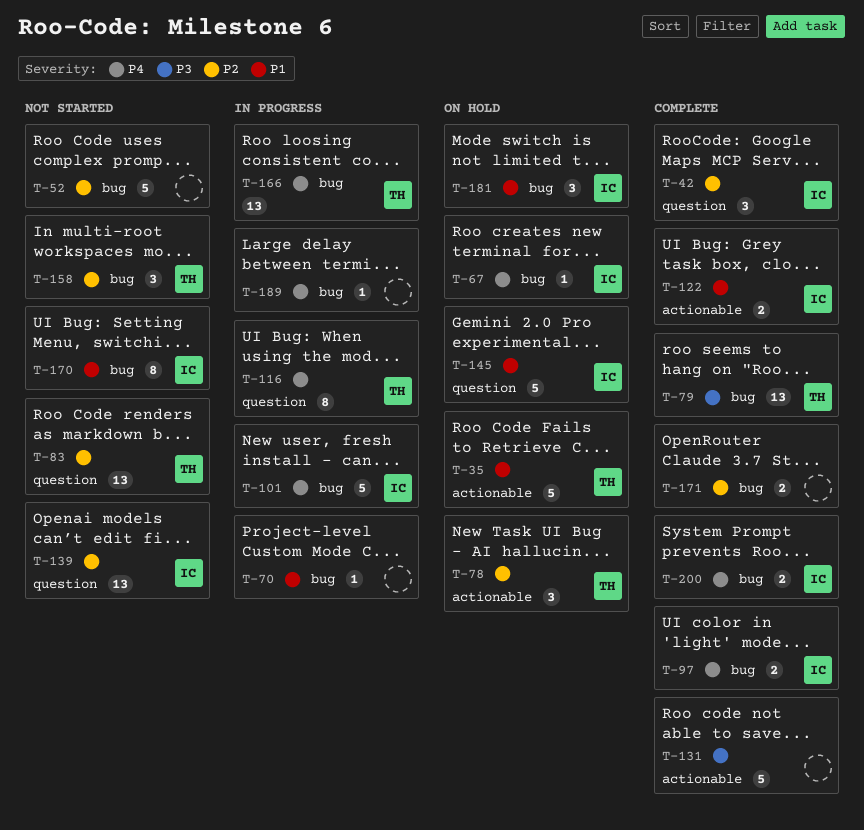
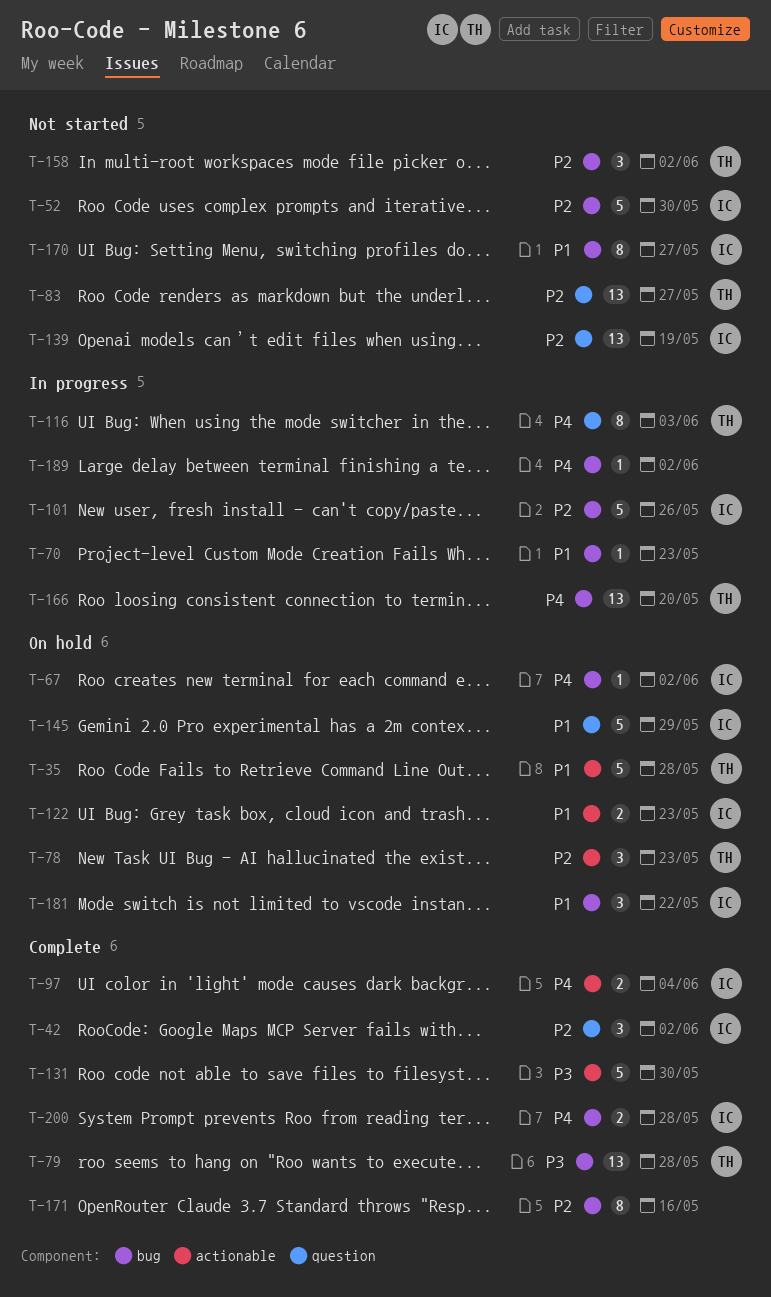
T-52, owner: none -> IC
T-97, label: bug -> actionable
T-101, priority: P4 -> P2
T-122, status: Complete -> On hold
T-171, estimate: 2 -> 8

